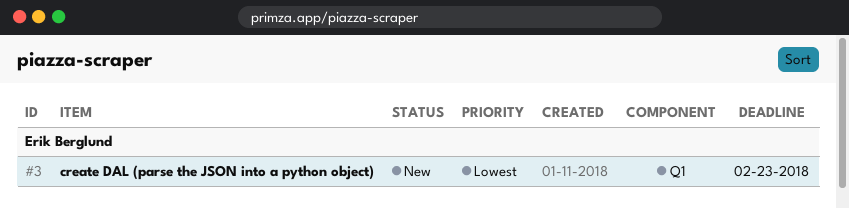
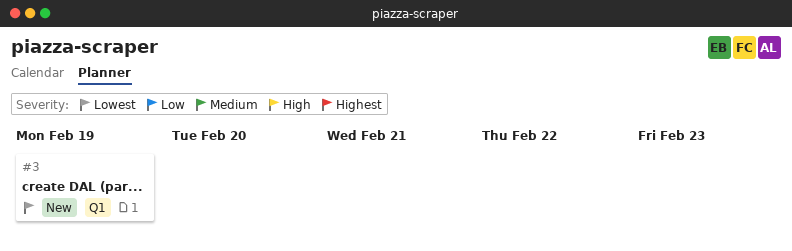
#3, due: Feb 23 -> Feb 19

